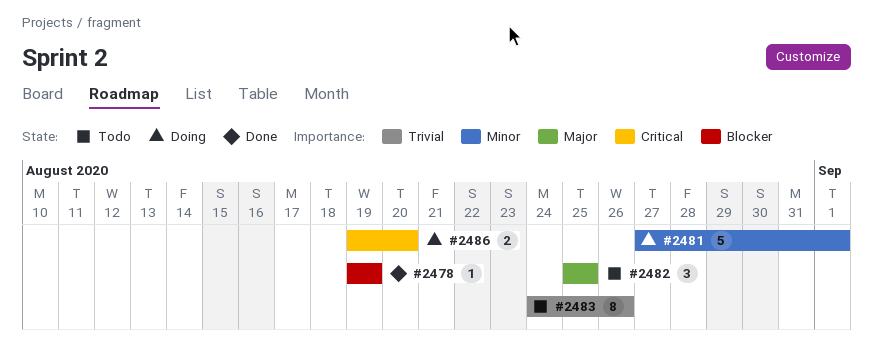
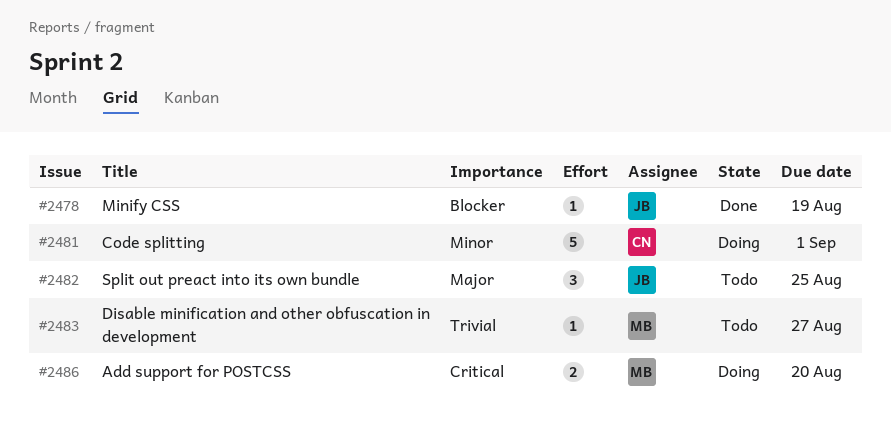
#2483, estimate: 8 -> 1
#2483, due: Aug 26 -> Aug 27

